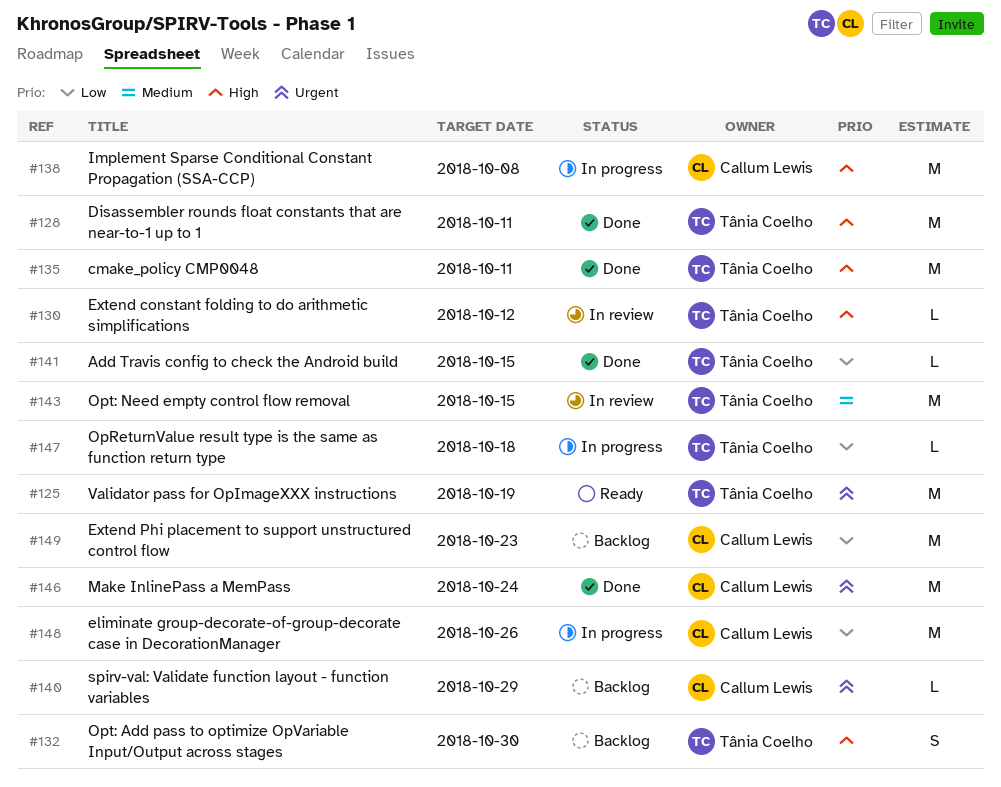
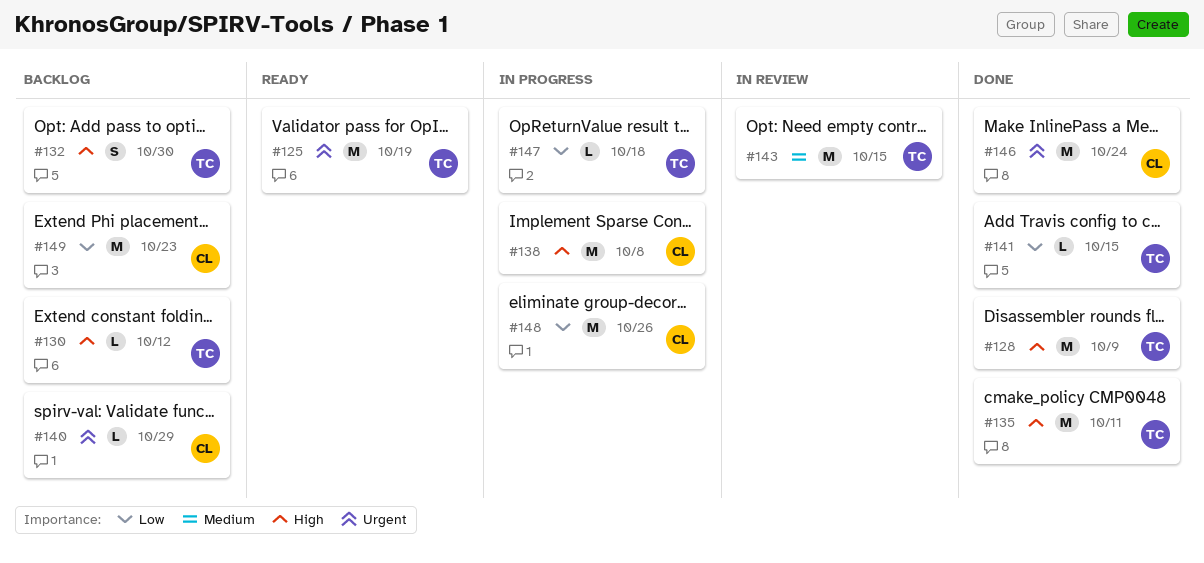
#128, due: Oct 11 -> Oct 9
#130, status: In review -> Backlog

